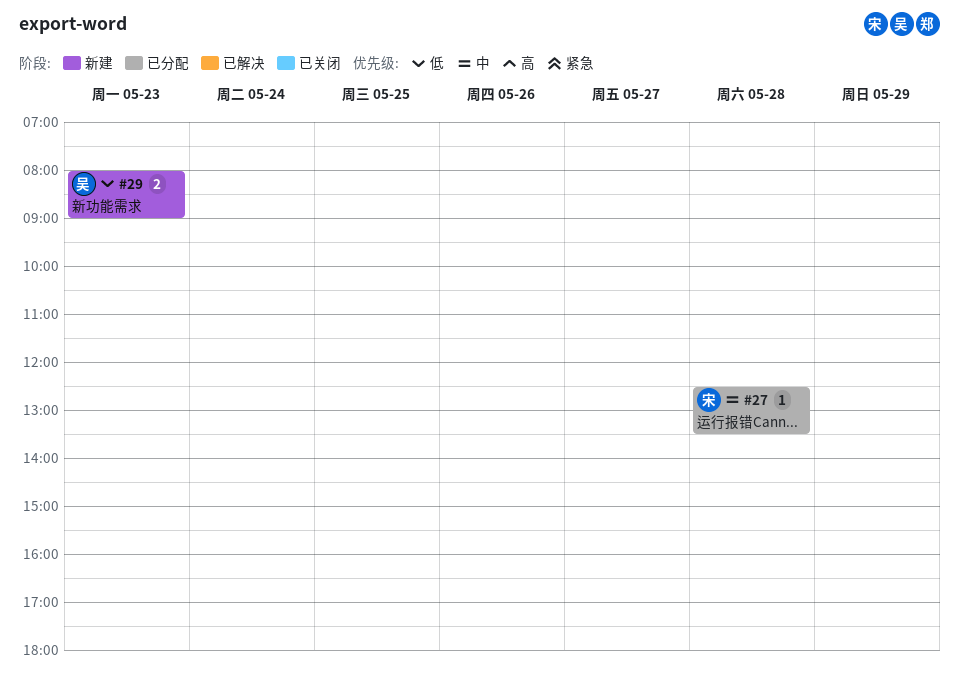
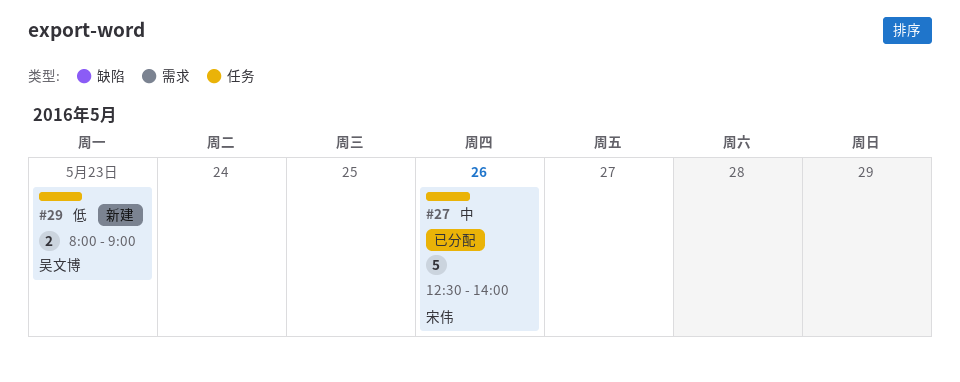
#27, estimate: 1 -> 5
#27, day: May 28 -> May 26
#27, ends: 13:30 -> 14:00

